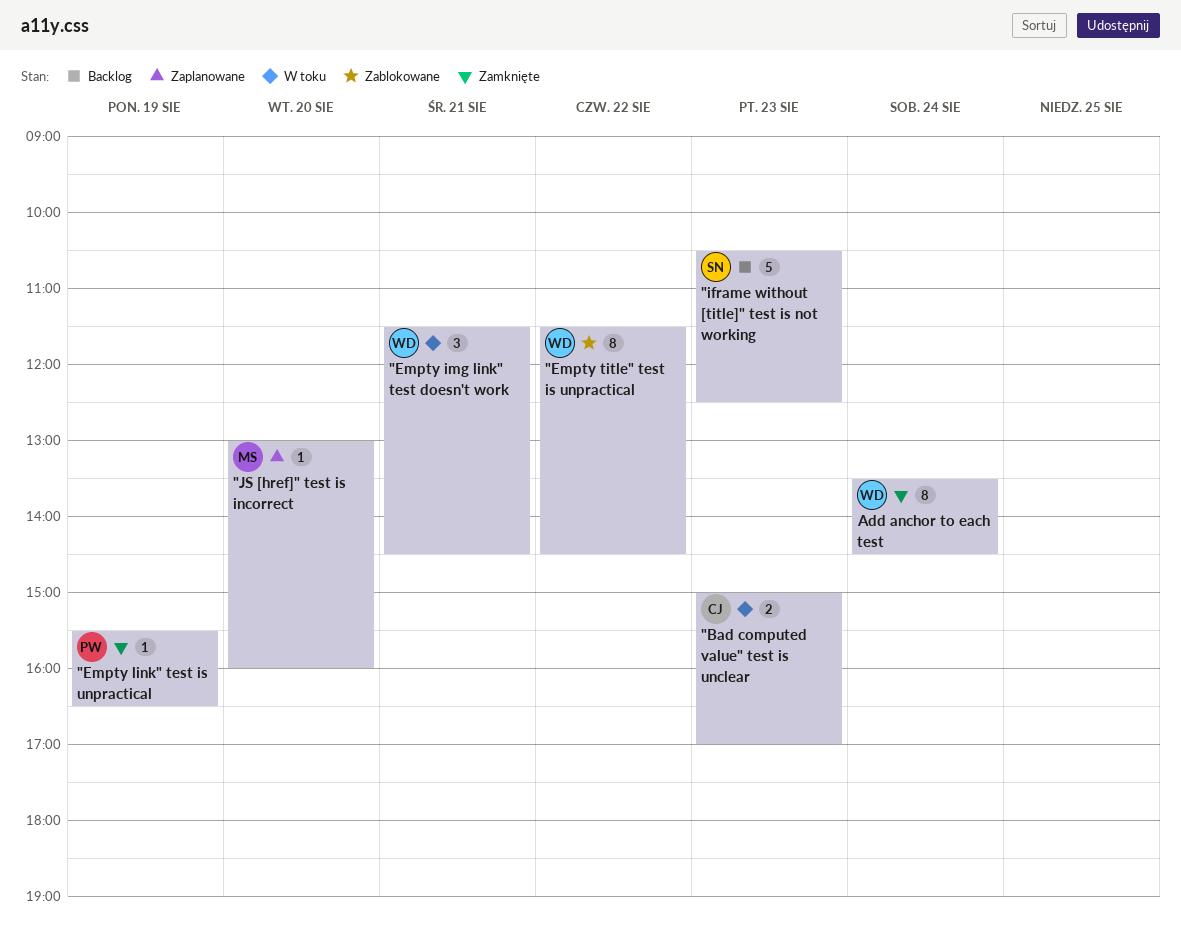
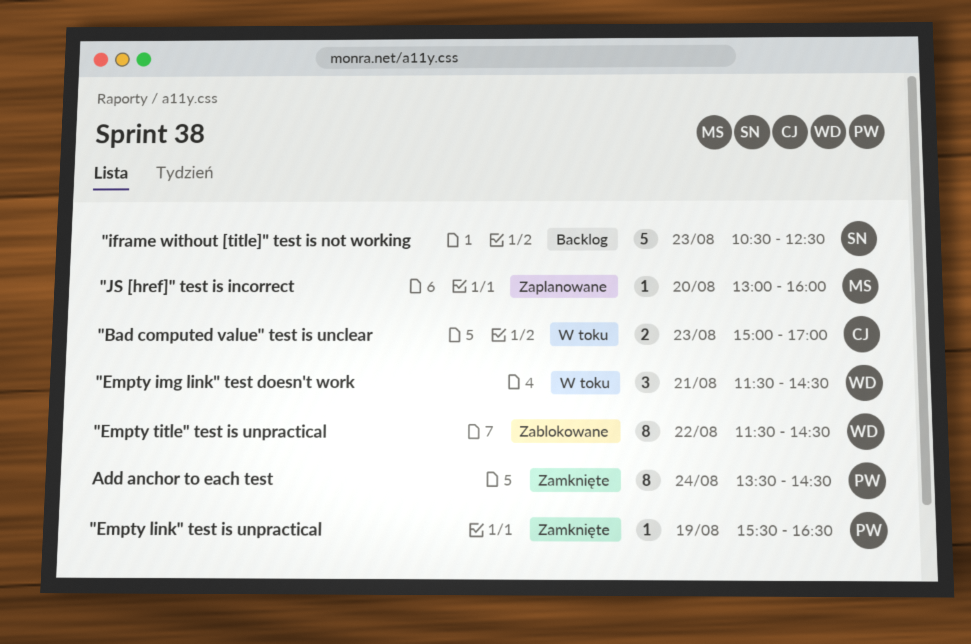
Add anchor to each test, owner: WD -> PW

